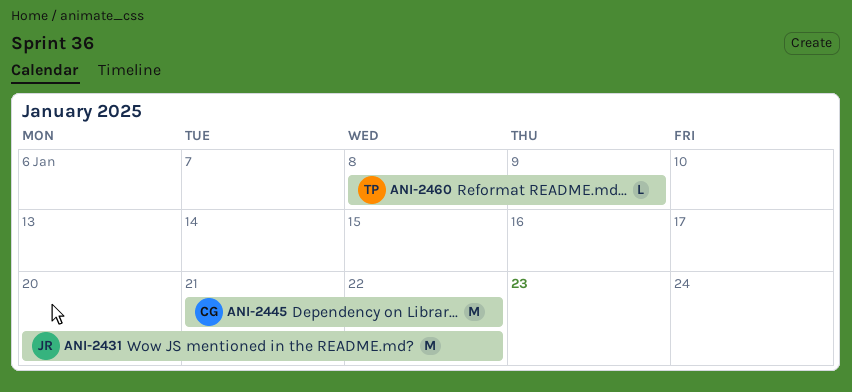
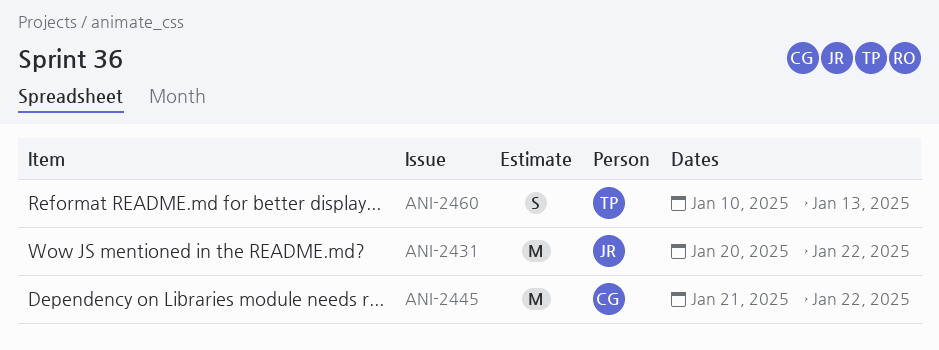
ANI-2460, estimate: L -> S
ANI-2460, start: Jan 8 -> Jan 10
ANI-2460, due: Jan 9 -> Jan 13

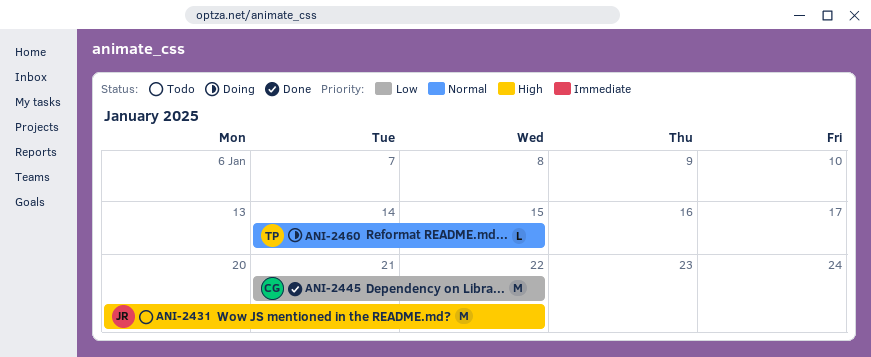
ANI-2460, estimate: S -> L
ANI-2460, start: Jan 10 -> Jan 14
ANI-2460, due: Jan 13 -> Jan 15

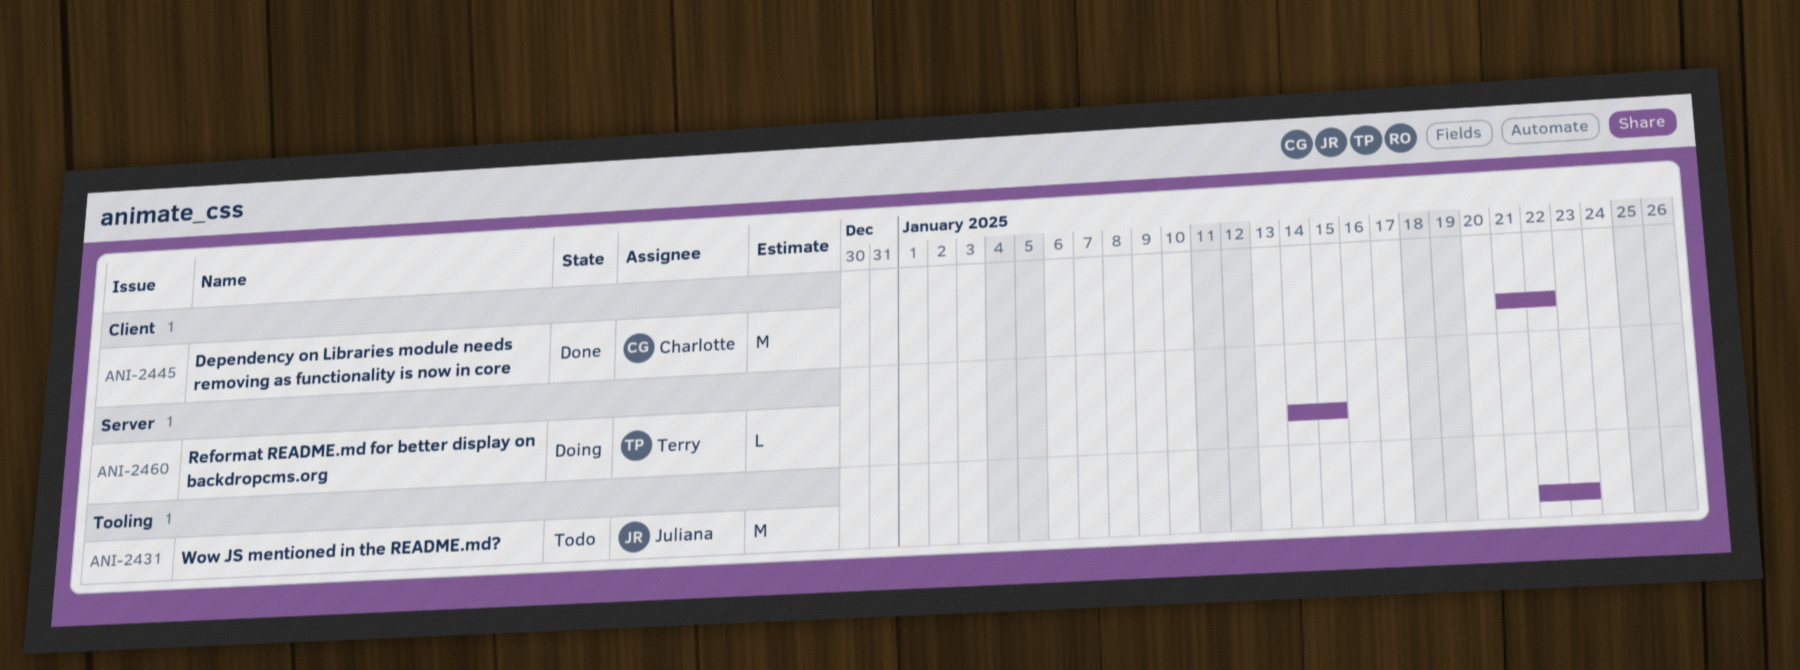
ANI-2431, start: Jan 20 -> Jan 22
ANI-2431, due: Jan 22 -> Jan 23

